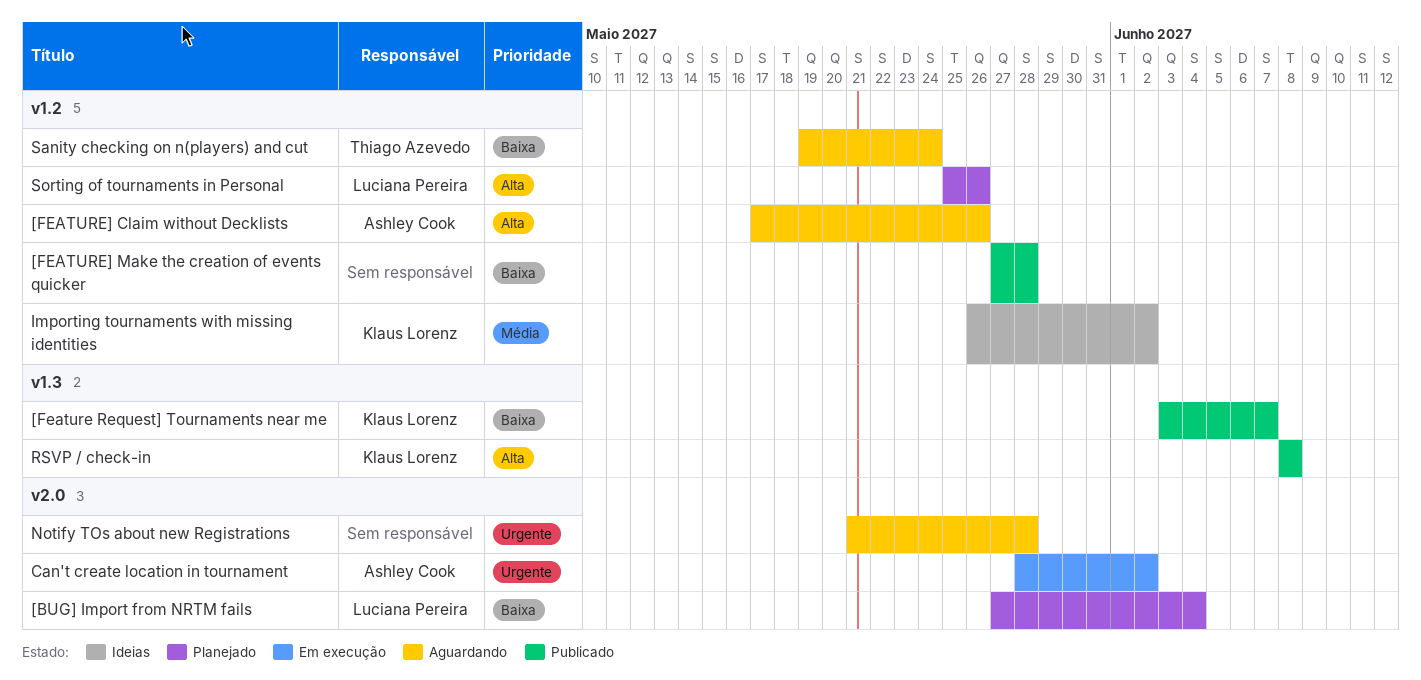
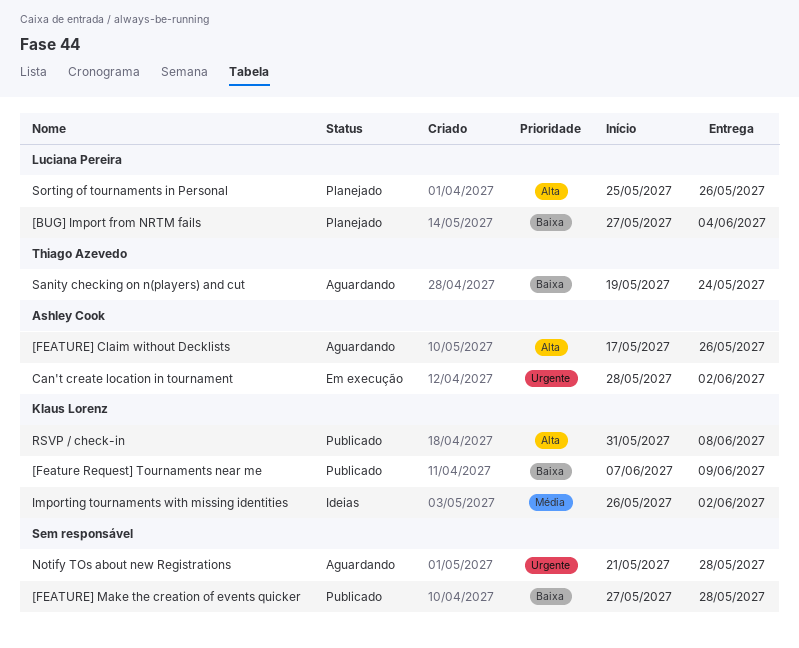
[Feature Request] Tournaments near me, start: Jun 3 -> Jun 7
[Feature Request] Tournaments near me, due: Jun 7 -> Jun 9
RSVP / check-in, start: Jun 8 -> May 31

